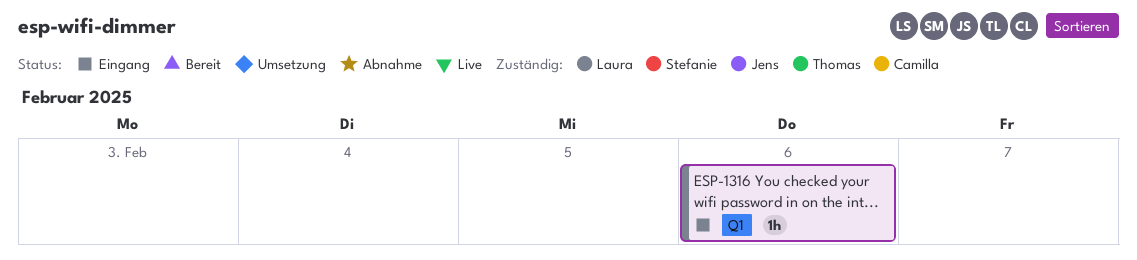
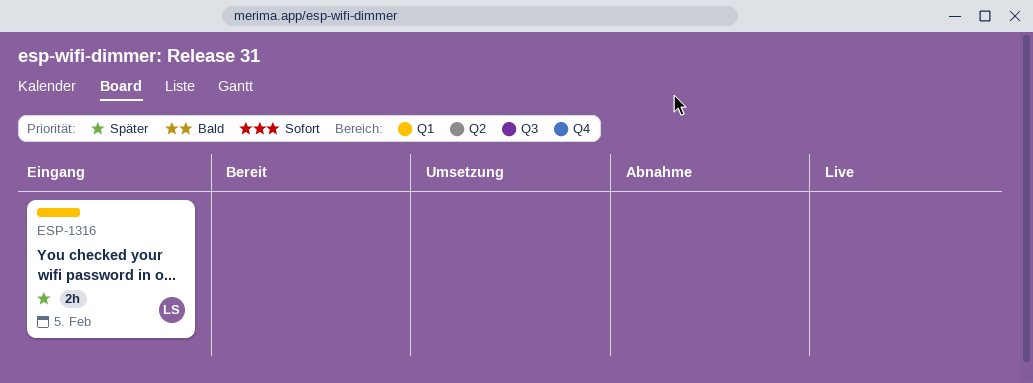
ESP-1316, estimate: 1h -> 2h
ESP-1316, due: Feb 6 -> Feb 5

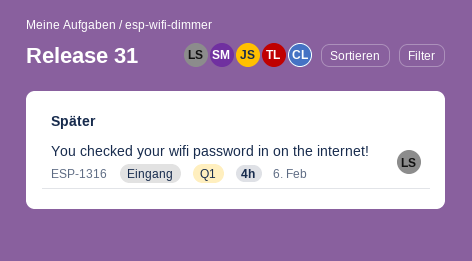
ESP-1316, estimate: 2h -> 4h
ESP-1316, due: Feb 5 -> Feb 6

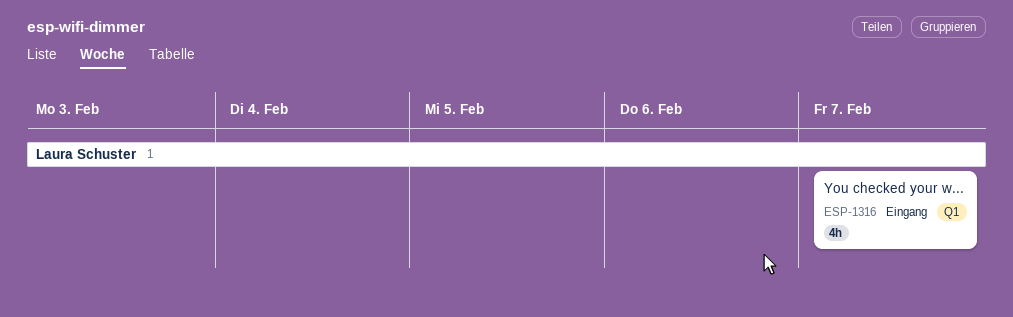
ESP-1316, due: Feb 6 -> Feb 7

